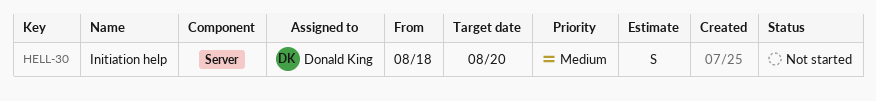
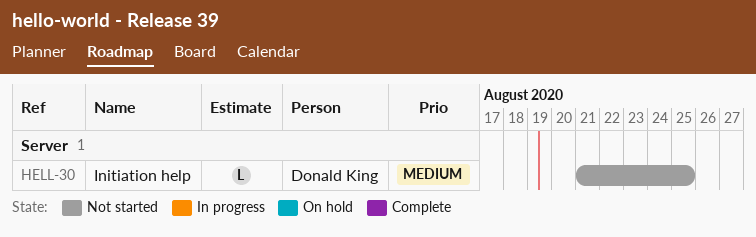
HELL-30, estimate: S -> L
HELL-30, start: Aug 18 -> Aug 21
HELL-30, due: Aug 20 -> Aug 25

